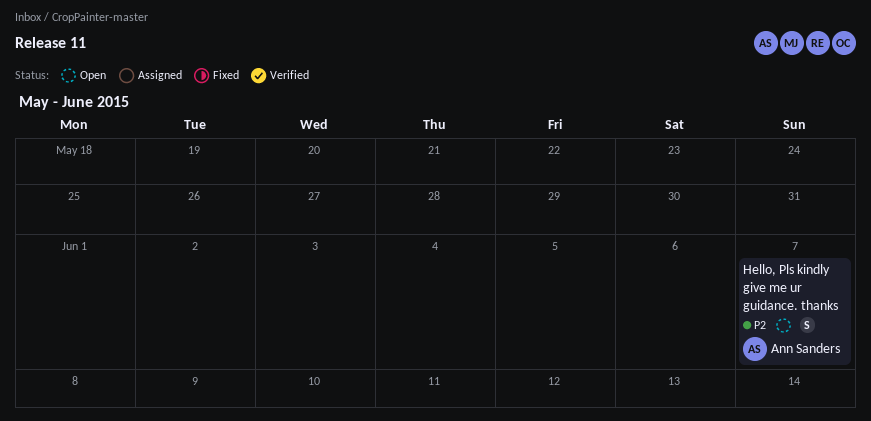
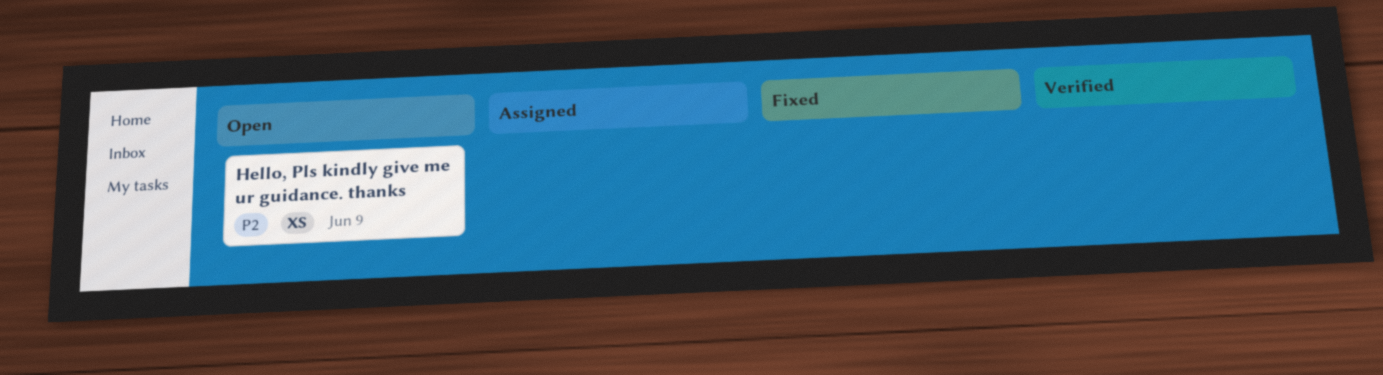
Hello, Pls kindly give me ur guidance. thanks, estimate: S -> XS
Hello, Pls kindly give me ur guidance. thanks, due: Jun 7 -> Jun 9

